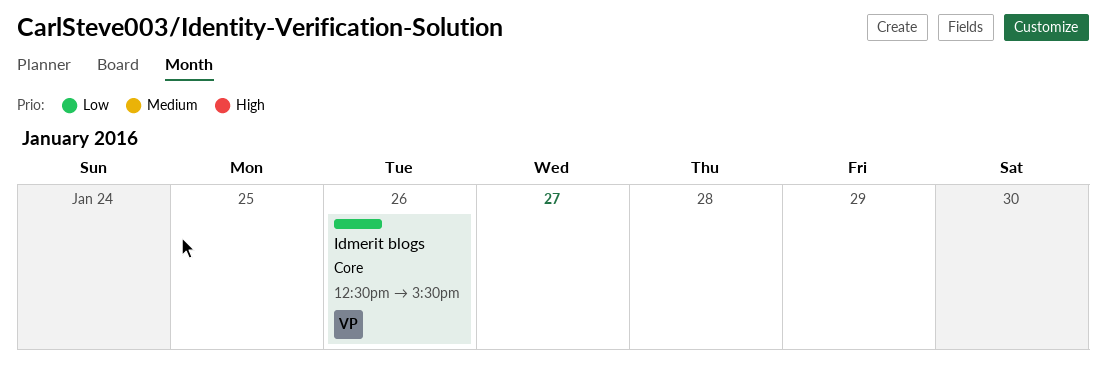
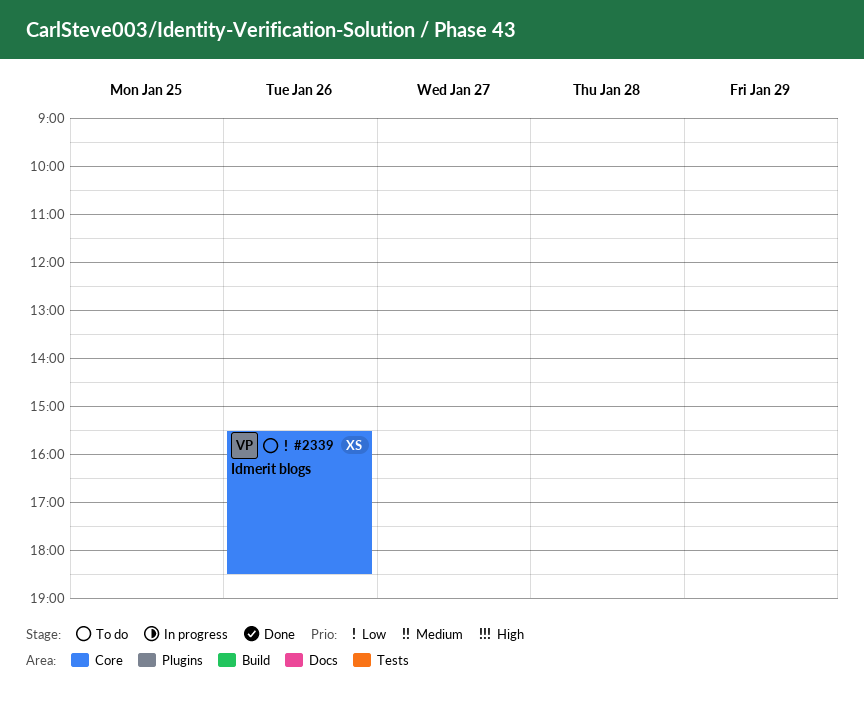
Idmerit blogs, begins: 12:30 -> 15:30
Idmerit blogs, ends: 15:30 -> 18:30

